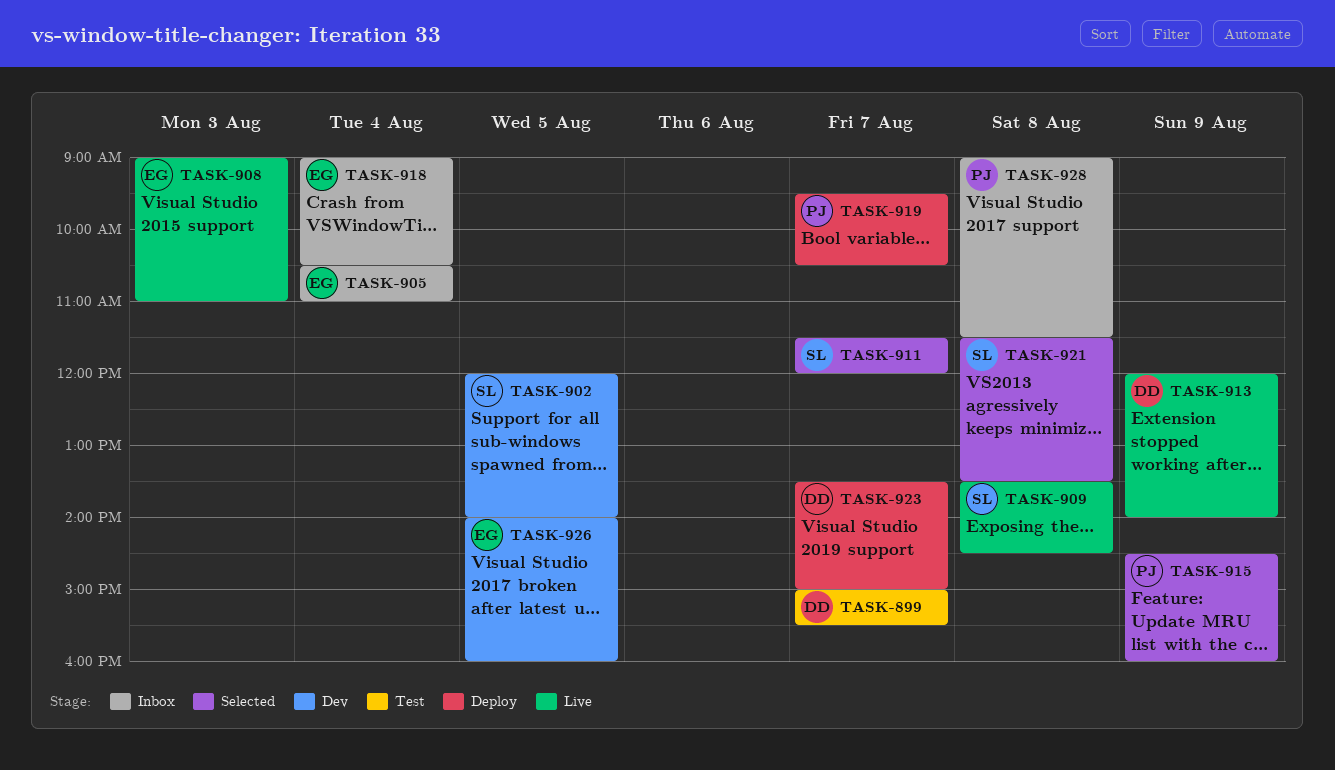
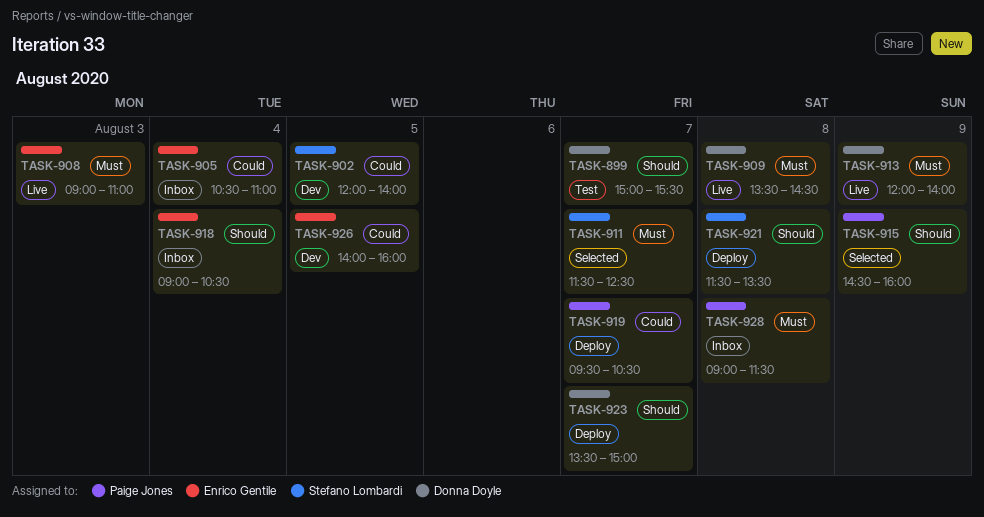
TASK-909, owner: Stefano Lombardi -> Donna Doyle
TASK-911, ends: 12:00 -> 12:30
TASK-921, status: Selected -> Deploy

